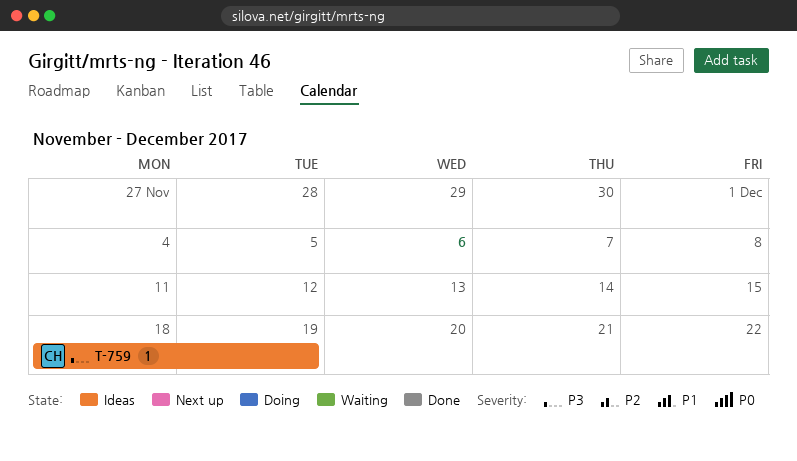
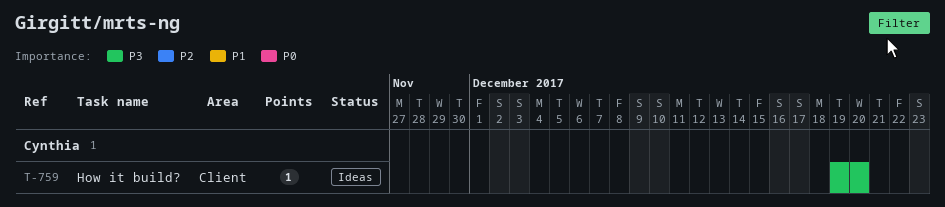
T-759, start: Dec 18 -> Dec 19
T-759, due: Dec 19 -> Dec 20

